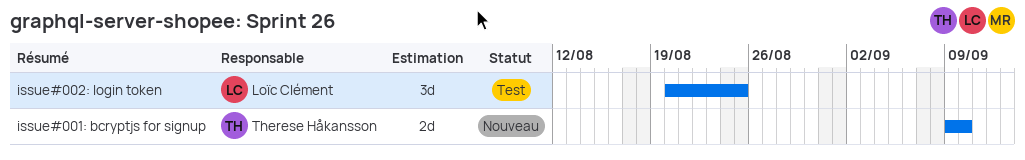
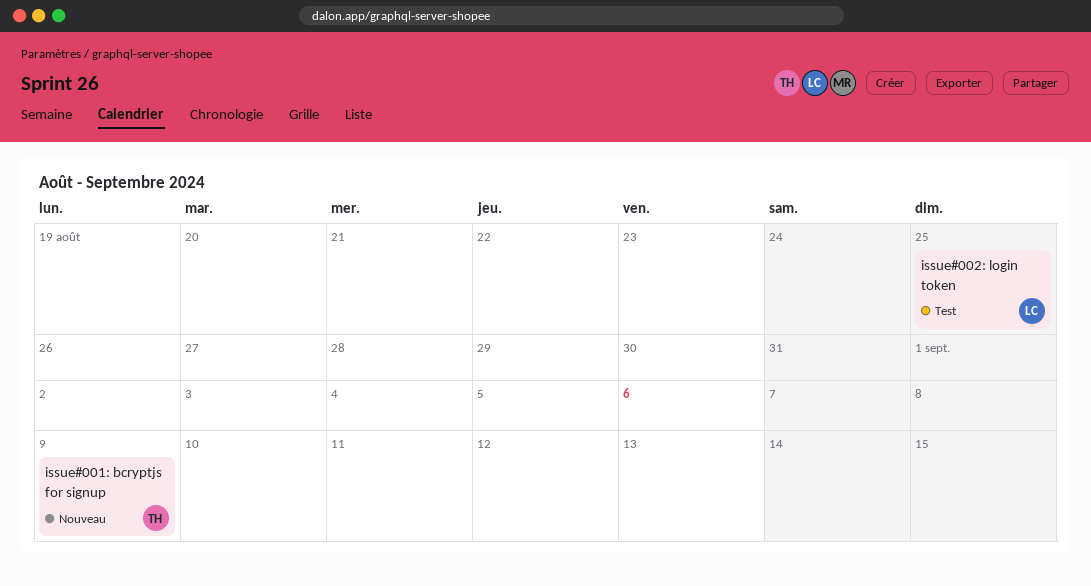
issue#001: bcryptjs for signup, due: Sep 10 -> Sep 9

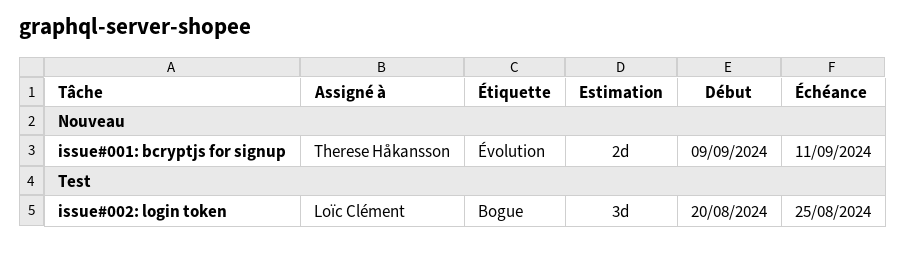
issue#001: bcryptjs for signup, due: Sep 9 -> Sep 11

